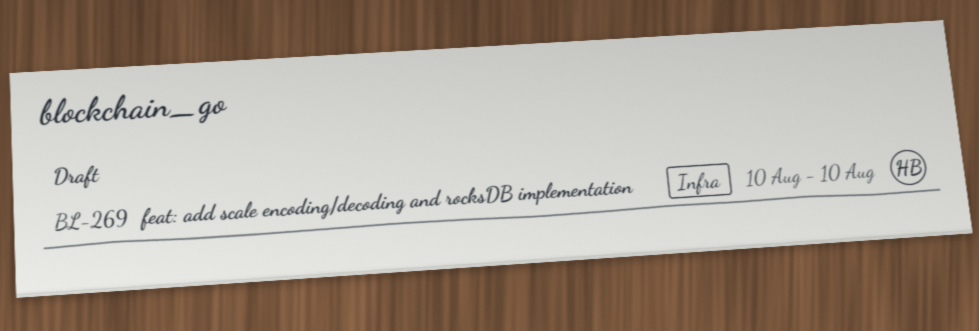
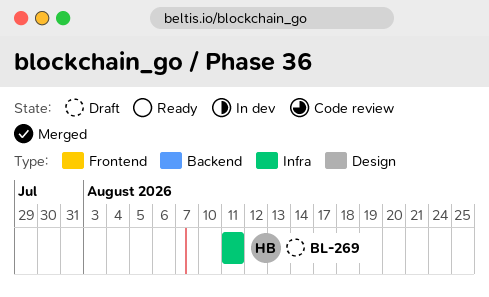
BL-269, start: Aug 10 -> Aug 11
BL-269, due: Aug 10 -> Aug 11

